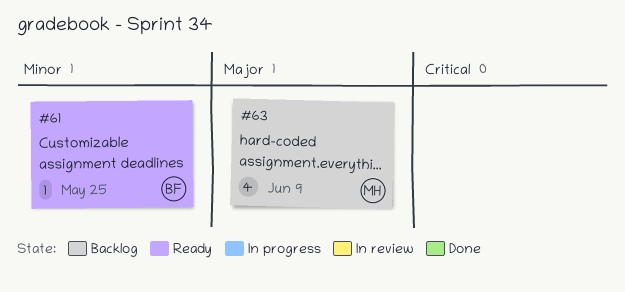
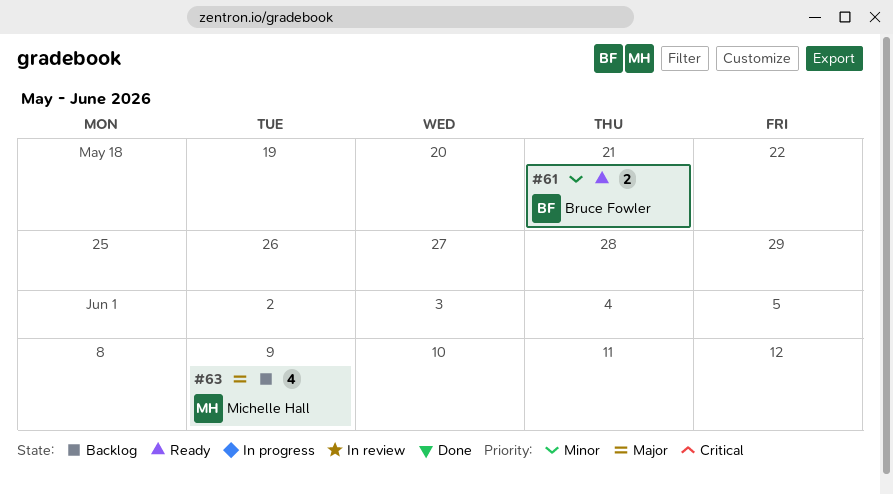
#61, estimate: 1 -> 2
#61, due: May 25 -> May 21

